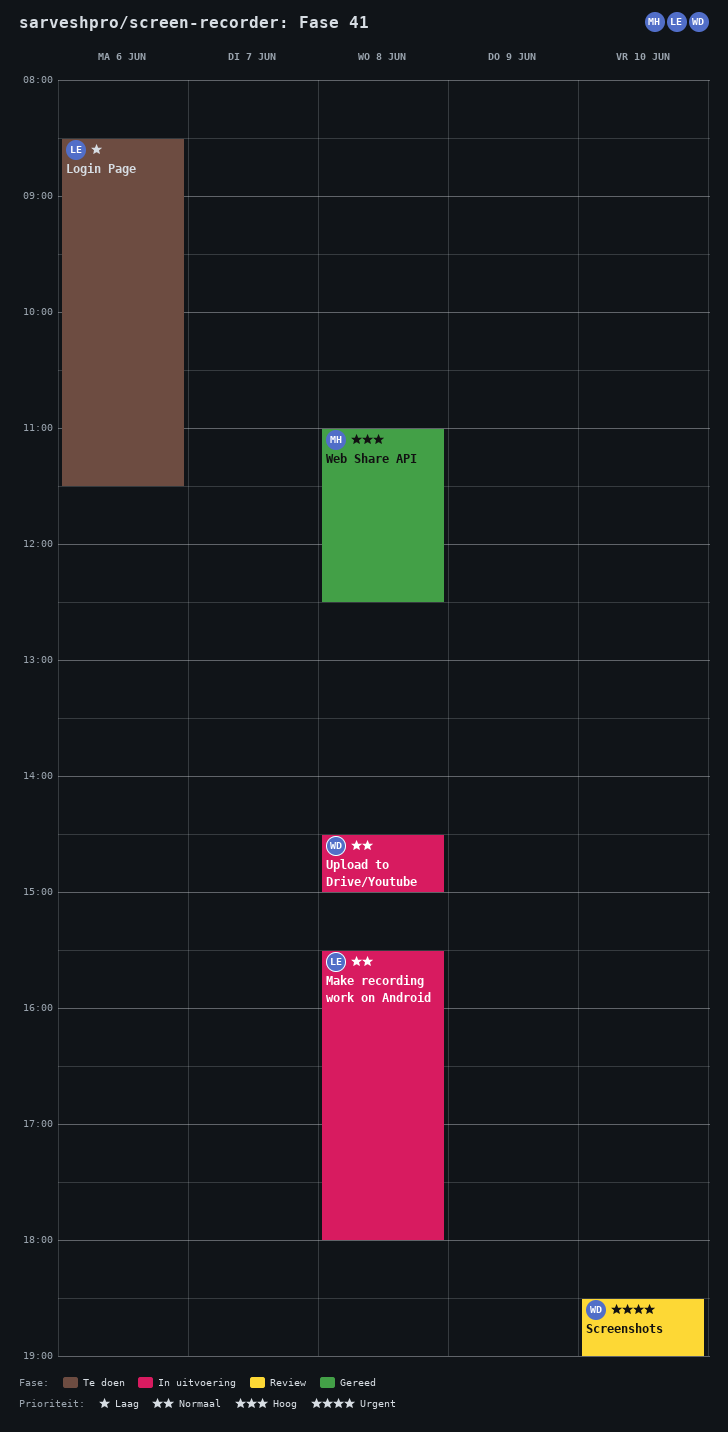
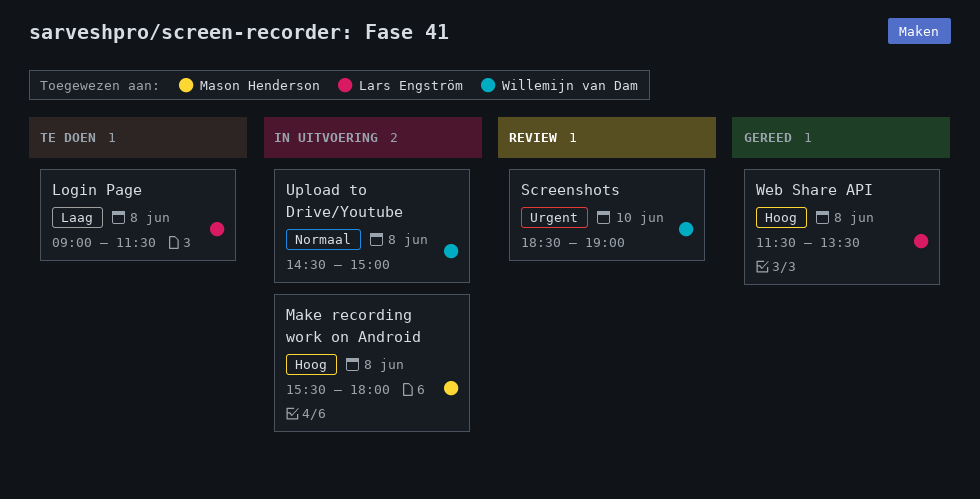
Login Page, day: Jun 6 -> Jun 8
Login Page, begins: 08:30 -> 09:00
Make recording work on Android, owner: Lars Engström -> Mason Henderson
Make recording work on Android, priority: Normaal -> Hoog
Web Share API, owner: Mason Henderson -> Lars Engström
Web Share API, begins: 11:00 -> 11:30
Web Share API, ends: 12:30 -> 13:30

